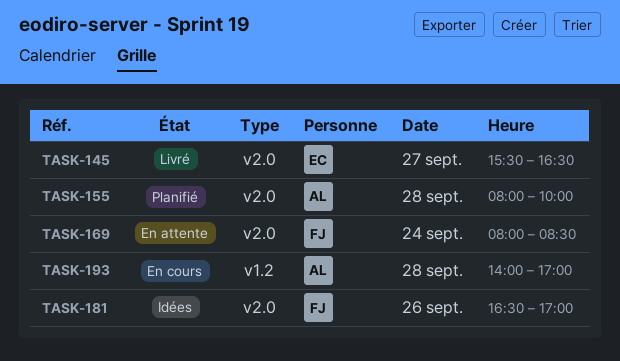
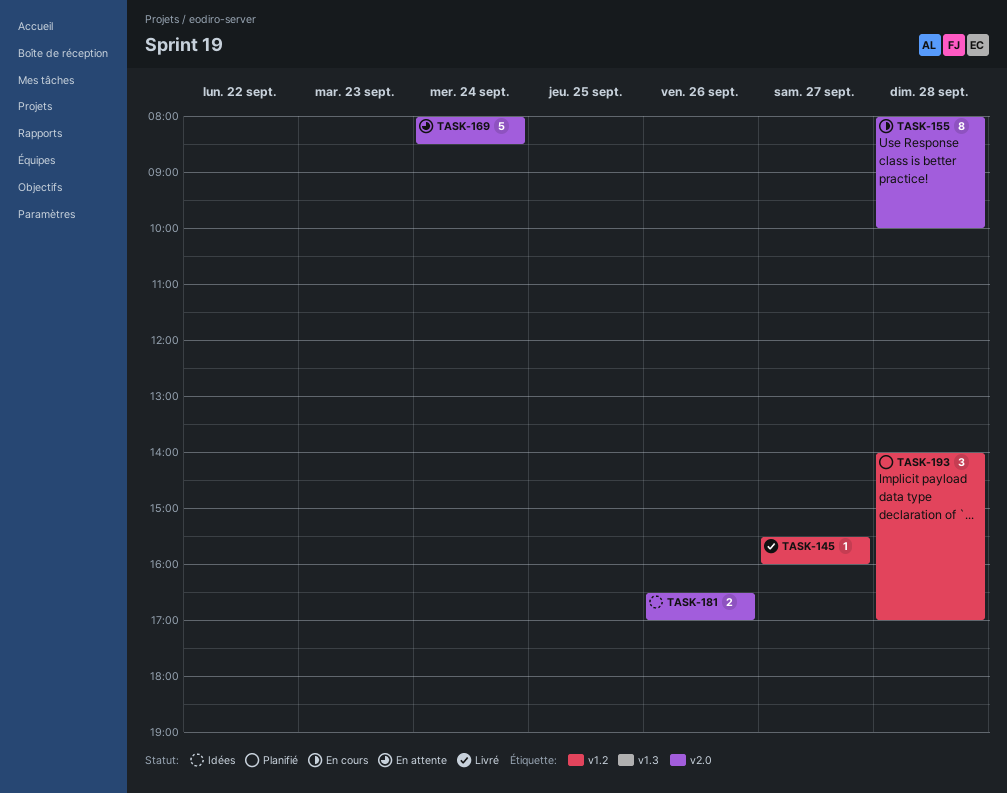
TASK-145, label: v2.0 -> v1.2
TASK-145, ends: 16:30 -> 16:00
TASK-155, status: Planifié -> En cours
TASK-193, status: En cours -> Planifié

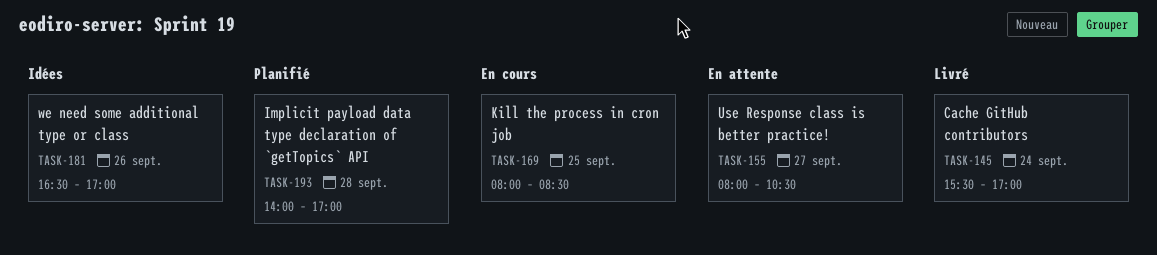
TASK-145, day: Sep 27 -> Sep 24
TASK-145, ends: 16:00 -> 17:00
TASK-155, status: En cours -> En attente
TASK-155, day: Sep 28 -> Sep 27
TASK-155, ends: 10:00 -> 10:30
TASK-169, status: En attente -> En cours
TASK-169, day: Sep 24 -> Sep 25

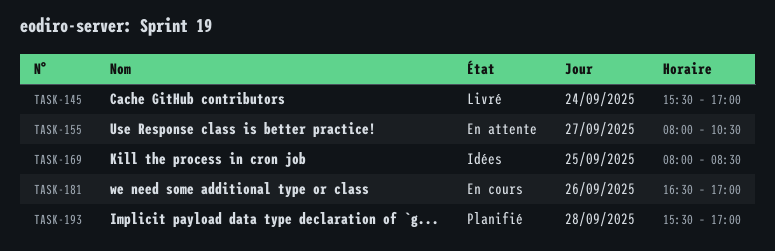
TASK-169, status: En cours -> Idées
TASK-181, status: Idées -> En cours
TASK-193, begins: 14:00 -> 15:30

